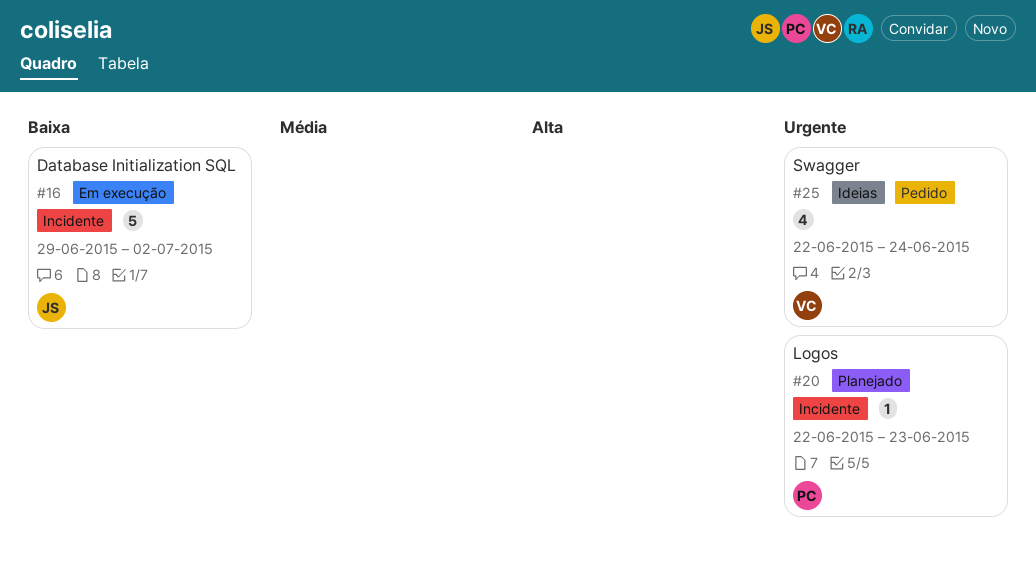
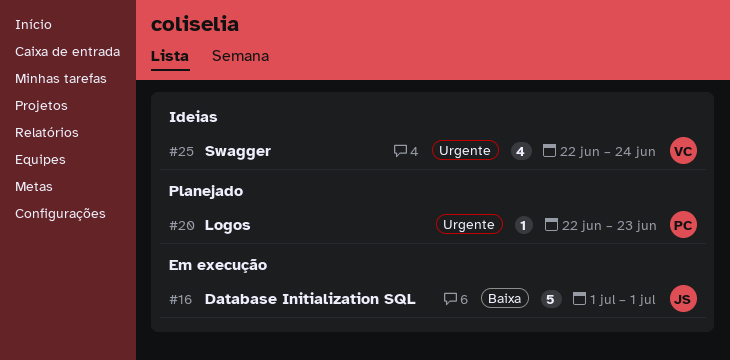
#16, start: Jun 29 -> Jul 1
#16, due: Jul 2 -> Jul 1

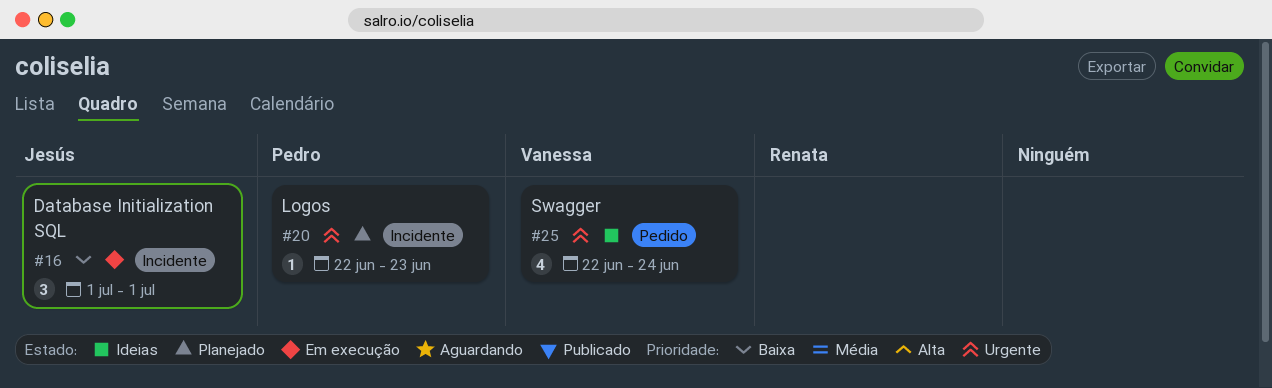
#16, estimate: 5 -> 3

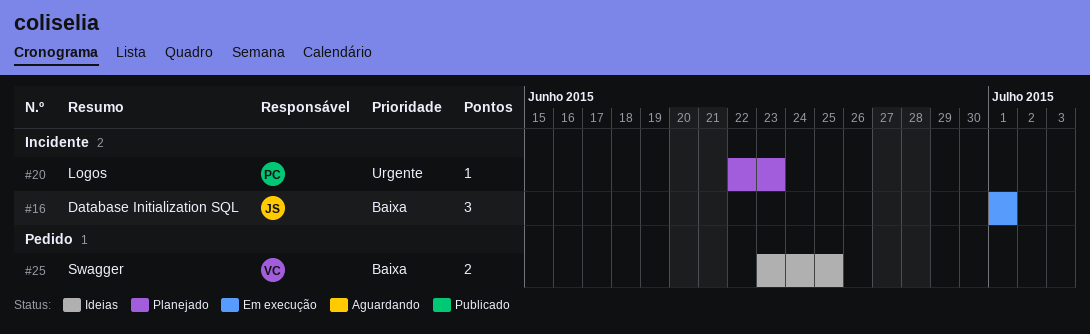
#25, priority: Urgente -> Baixa
#25, estimate: 4 -> 2
#25, start: Jun 22 -> Jun 23
#25, due: Jun 24 -> Jun 25

